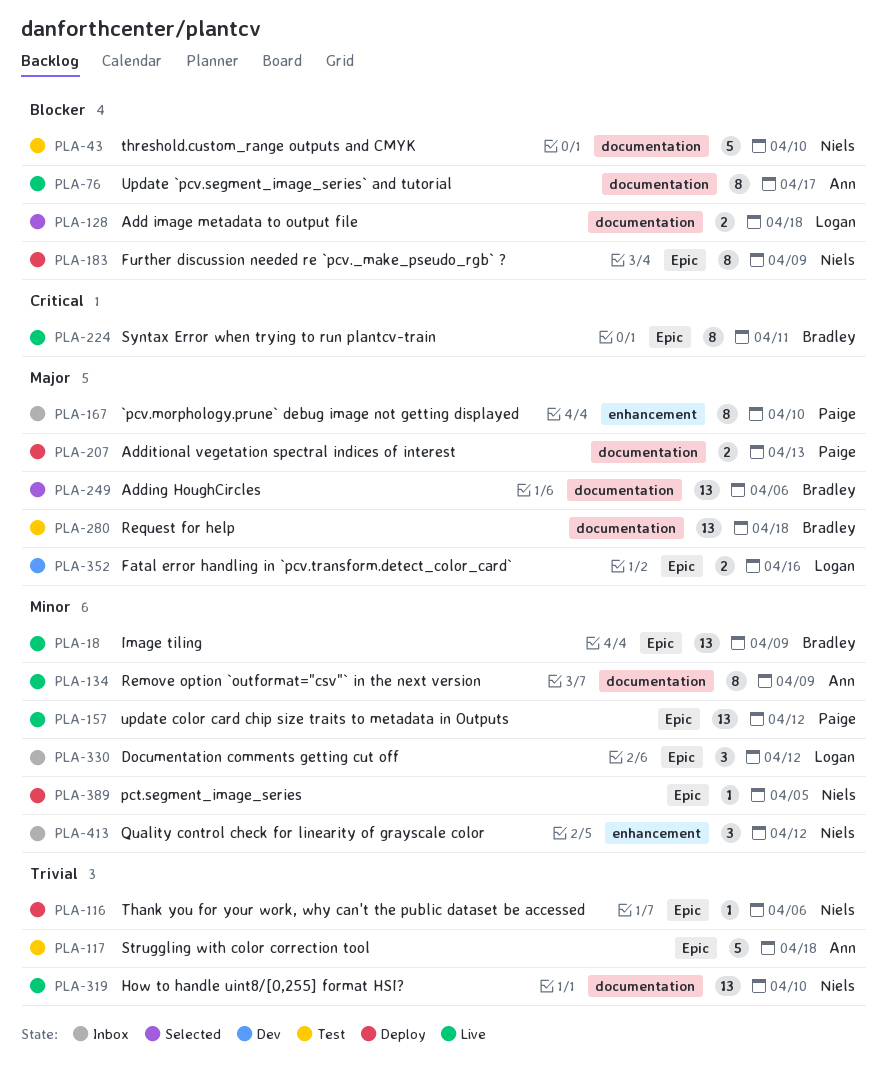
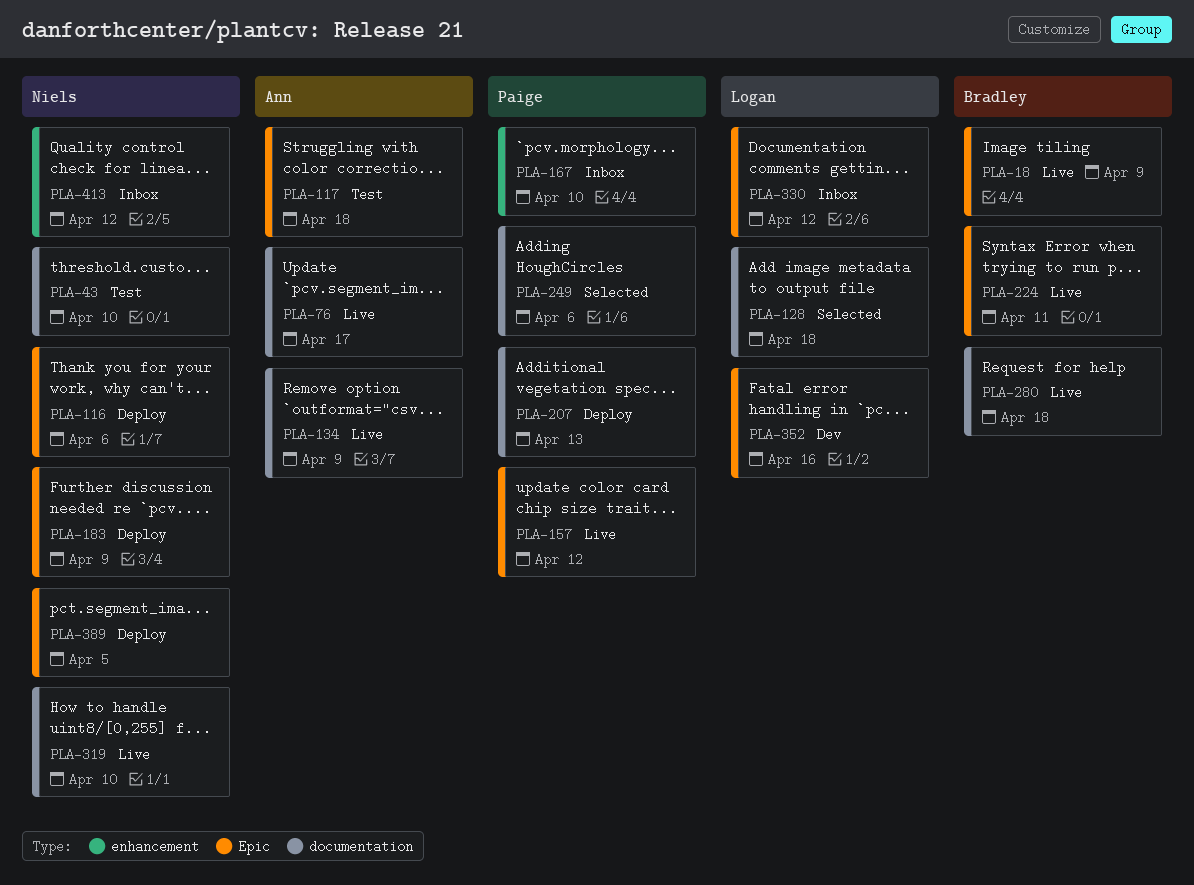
PLA-249, owner: Bradley -> Paige
PLA-280, status: Test -> Live

